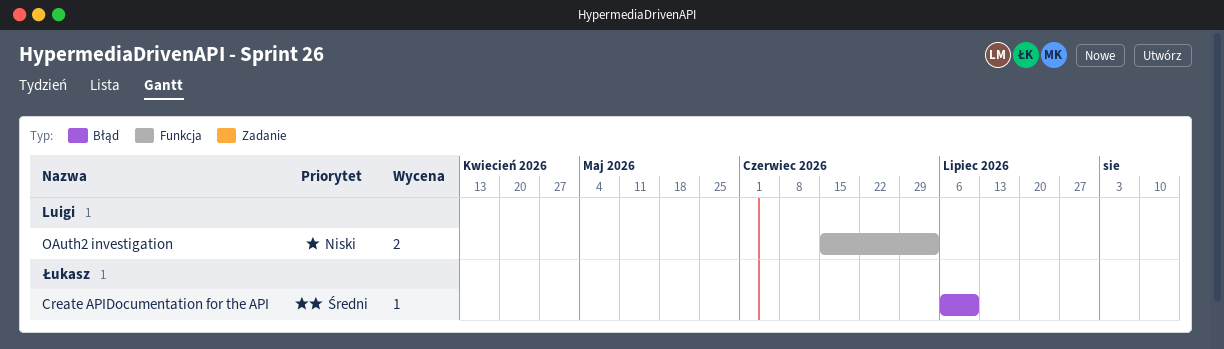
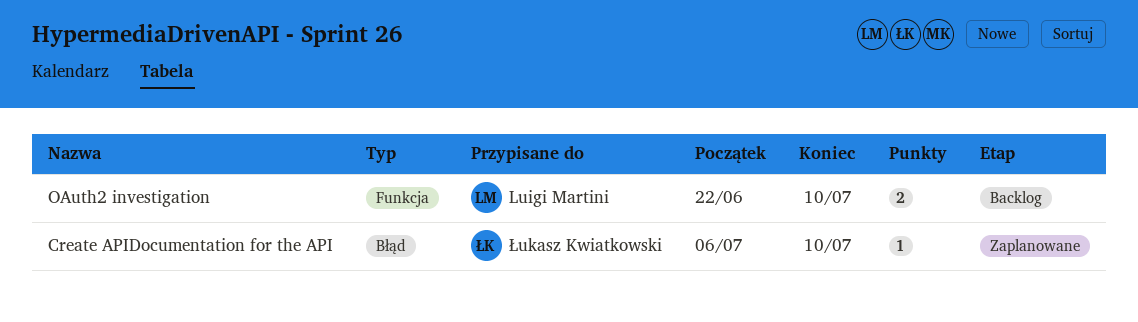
OAuth2 investigation, start: Jun 15 -> Jun 22
OAuth2 investigation, due: Jul 3 -> Jul 10

